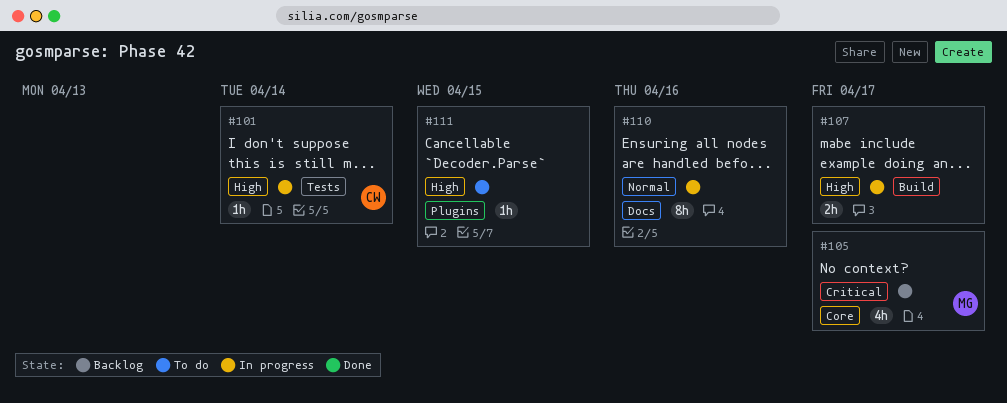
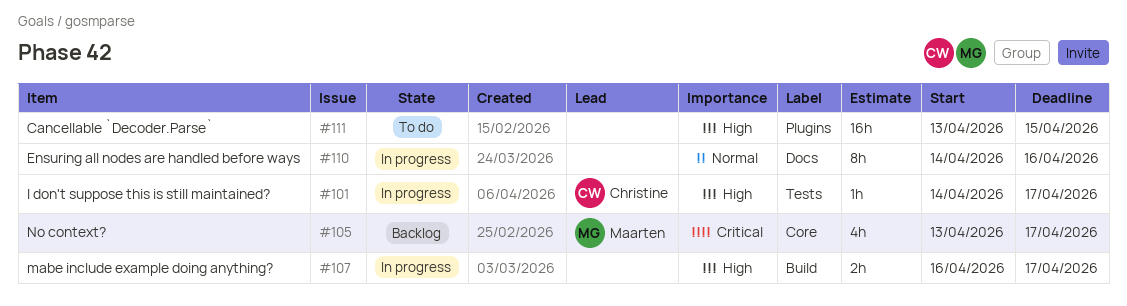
#101, due: Apr 14 -> Apr 17
#111, estimate: 1h -> 16h

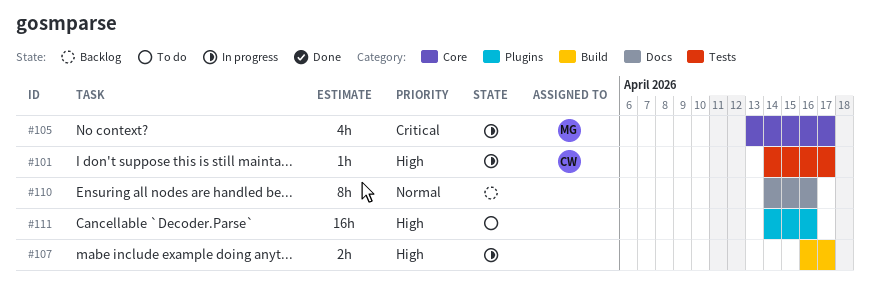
#105, status: Backlog -> In progress
#110, status: In progress -> Backlog
#111, start: Apr 13 -> Apr 14
#111, due: Apr 15 -> Apr 16

